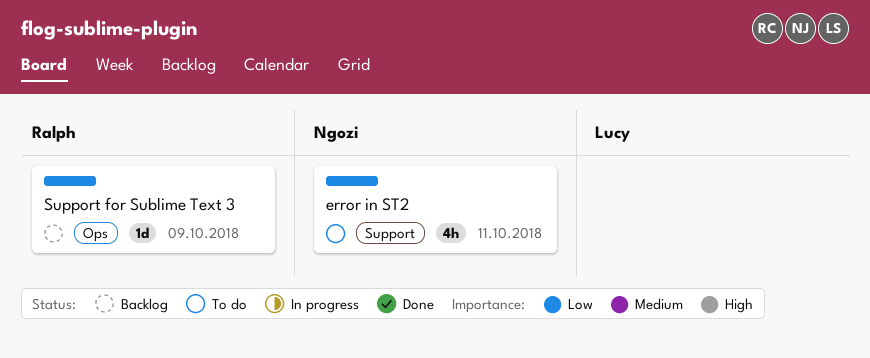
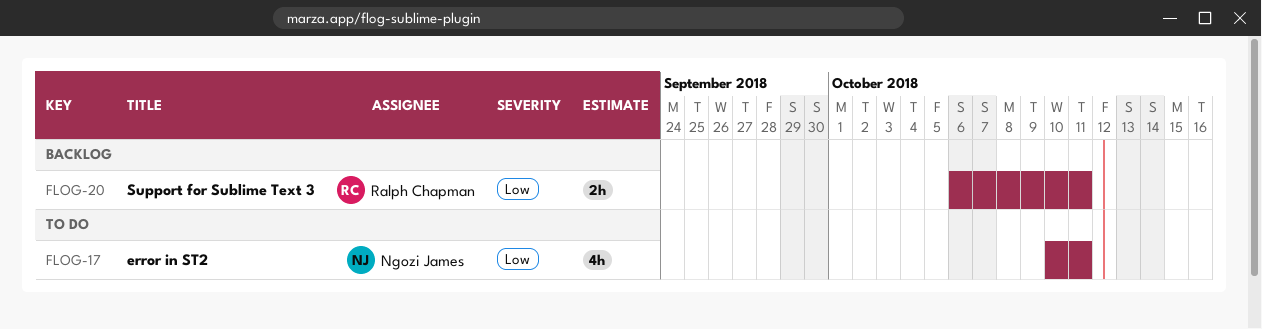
Support for Sublime Text 3, estimate: 1d -> 2h
Support for Sublime Text 3, due: Oct 9 -> Oct 11

